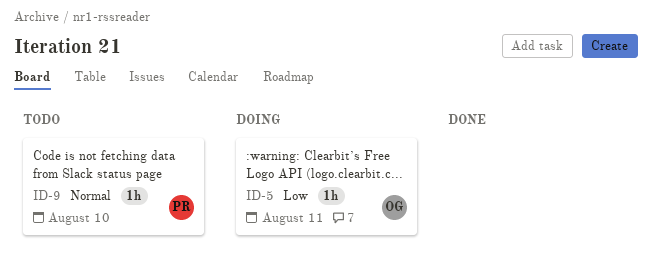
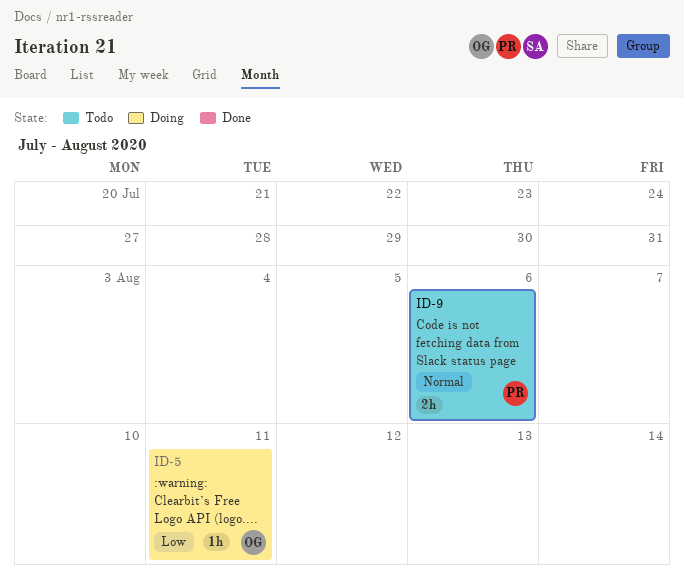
ID-9, estimate: 1h -> 2h
ID-9, due: Aug 10 -> Aug 6

